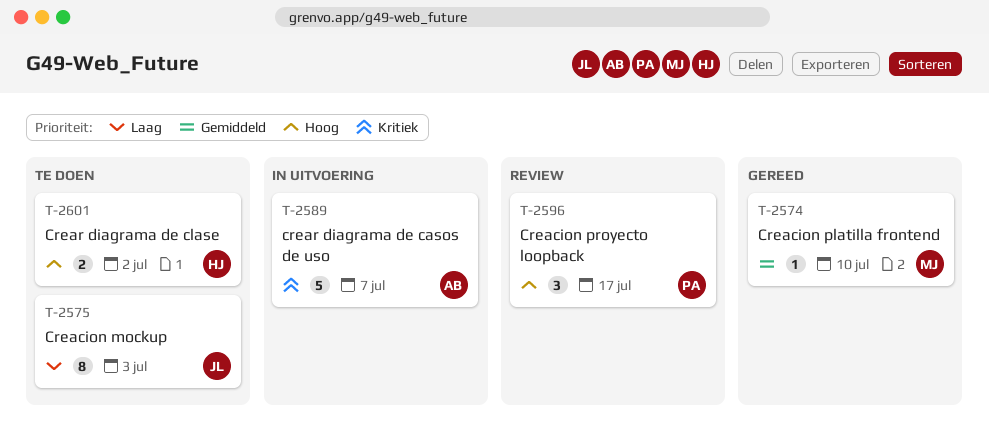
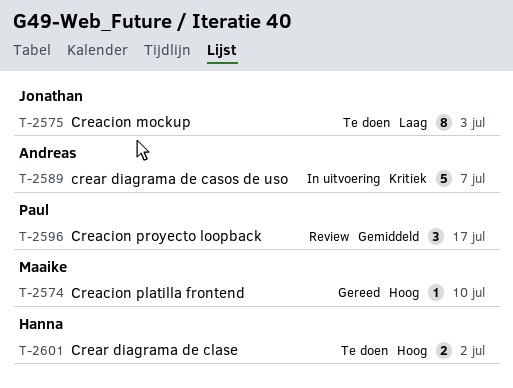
T-2574, priority: Gemiddeld -> Hoog
T-2596, priority: Hoog -> Gemiddeld

